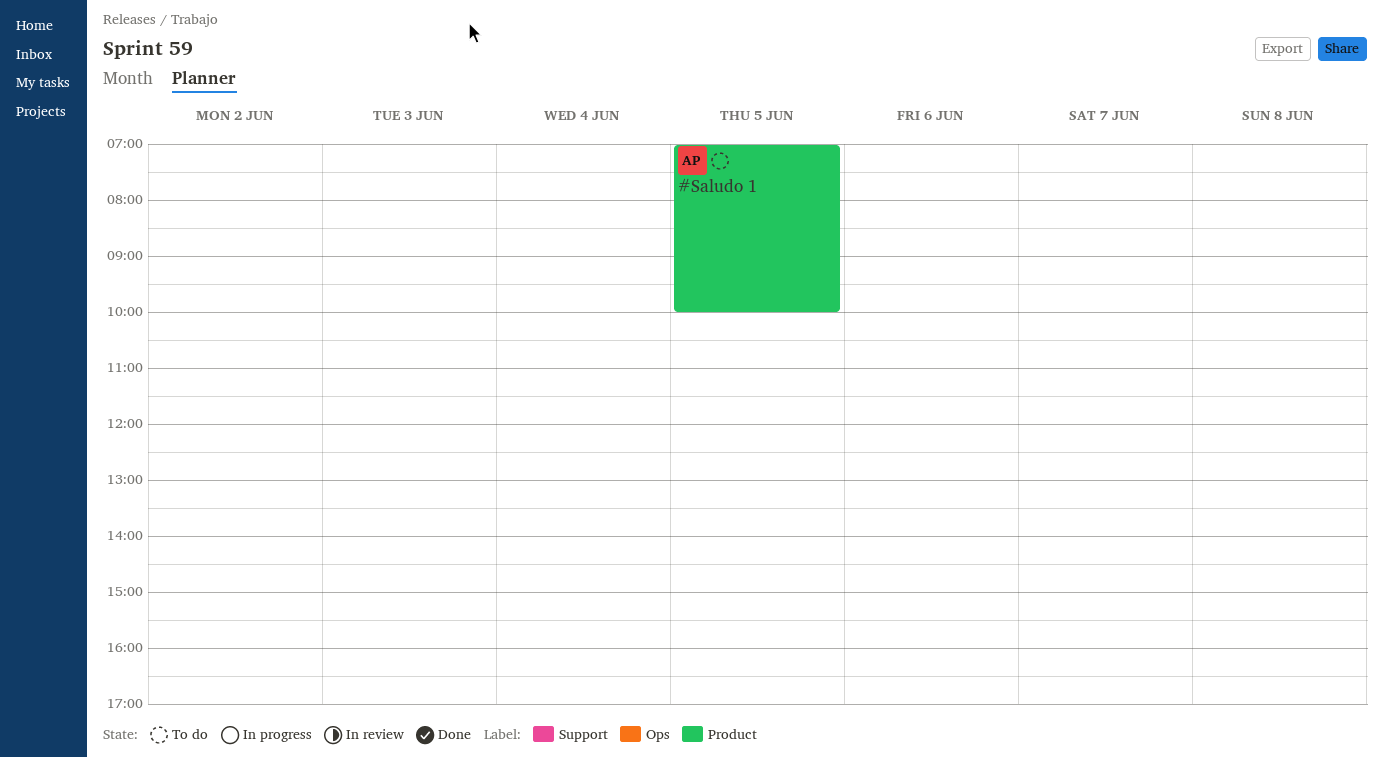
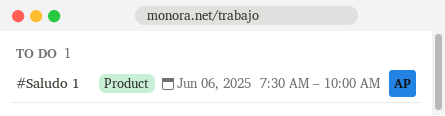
#Saludo 1, day: Jun 5 -> Jun 6
#Saludo 1, begins: 07:00 -> 07:30

